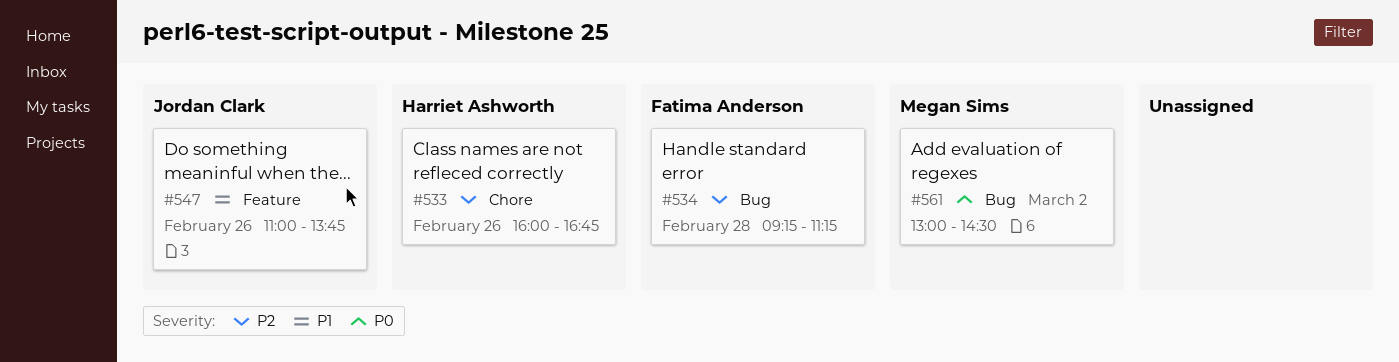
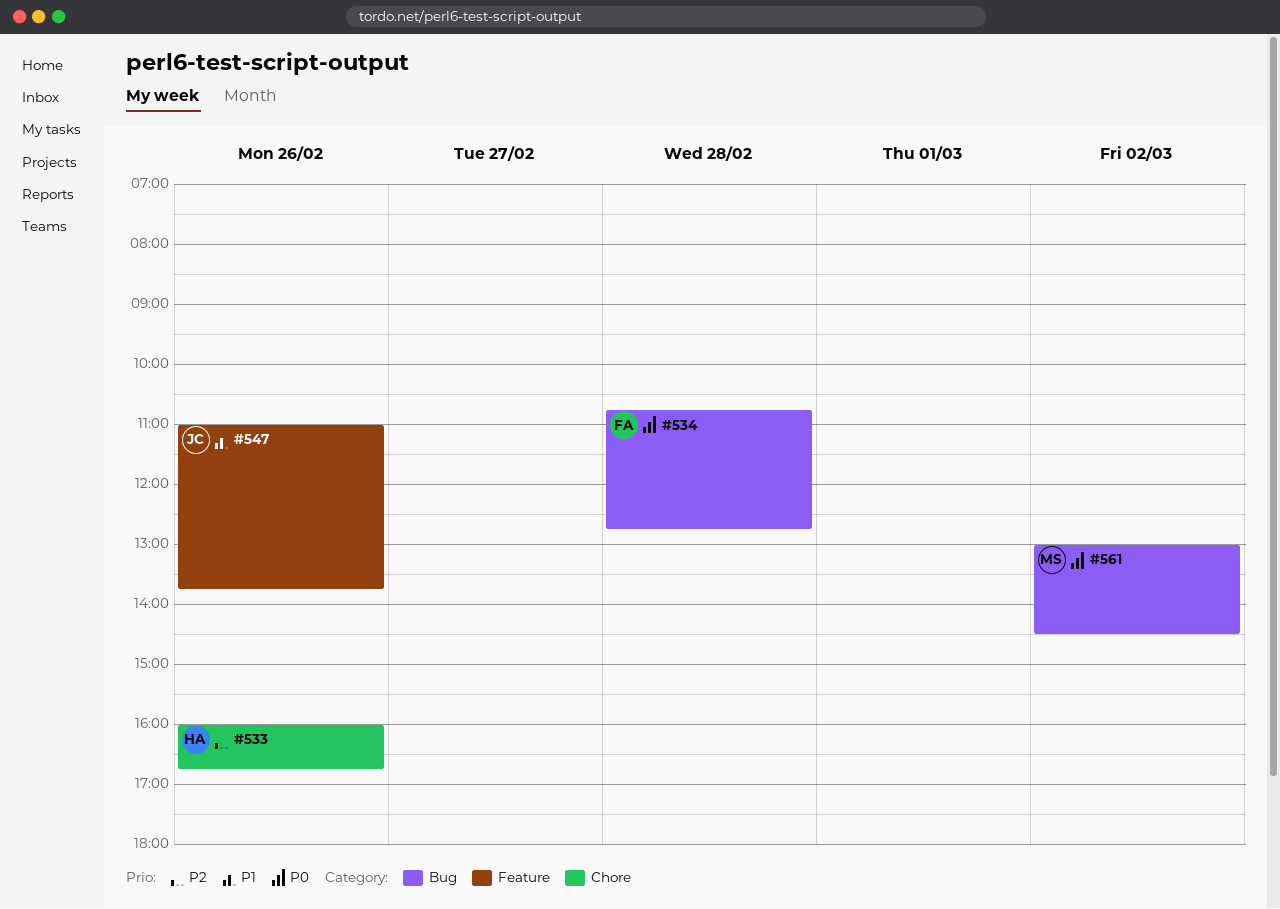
#534, priority: P2 -> P0
#534, begins: 09:15 -> 10:45
#534, ends: 11:15 -> 12:45

